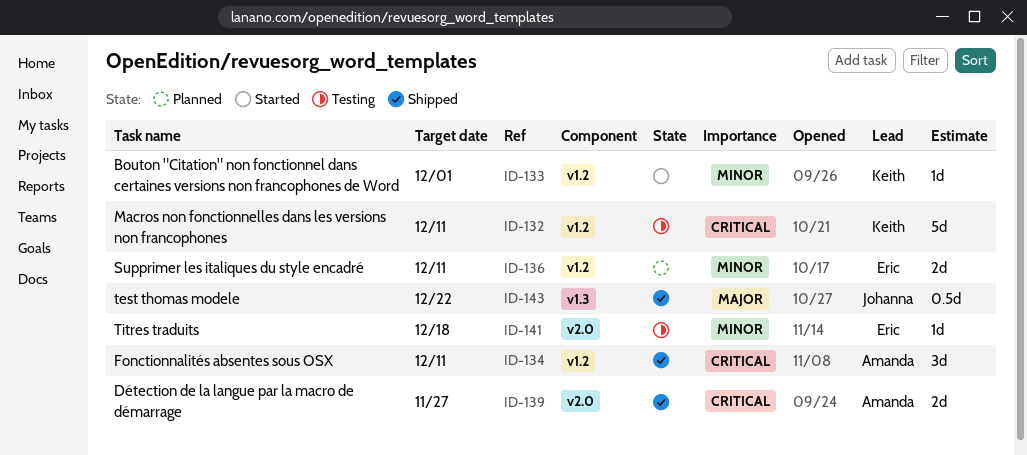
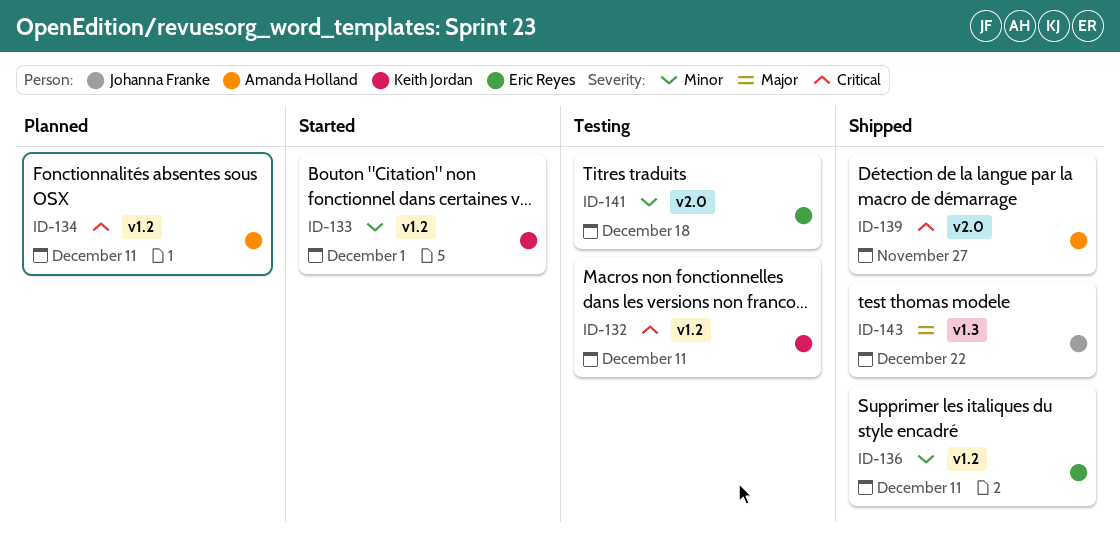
ID-134, status: Shipped -> Planned
ID-136, status: Planned -> Shipped

